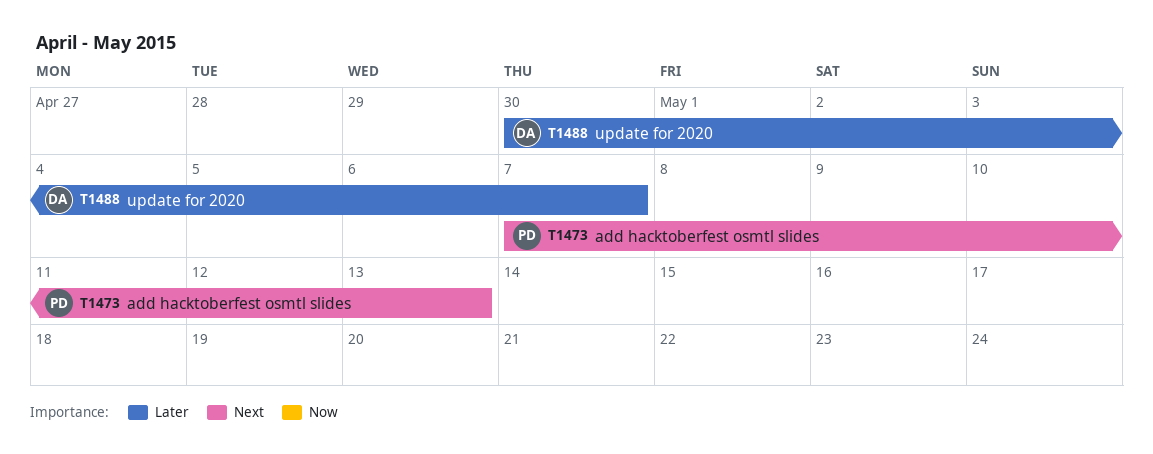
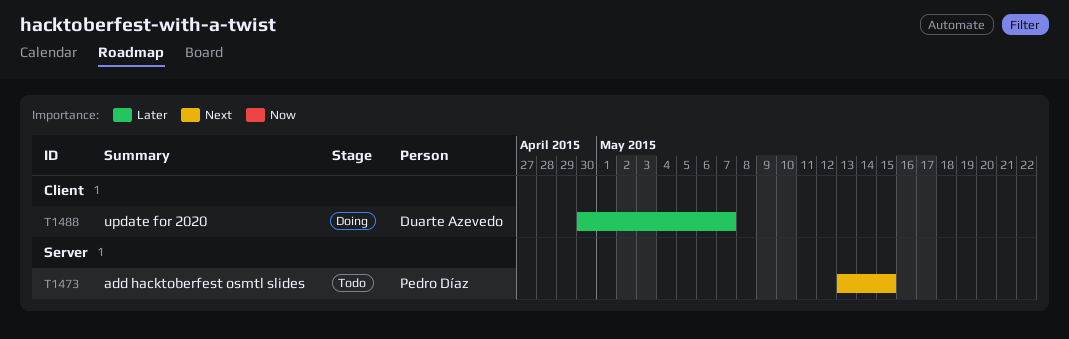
T1473, start: May 7 -> May 13
T1473, due: May 13 -> May 15

